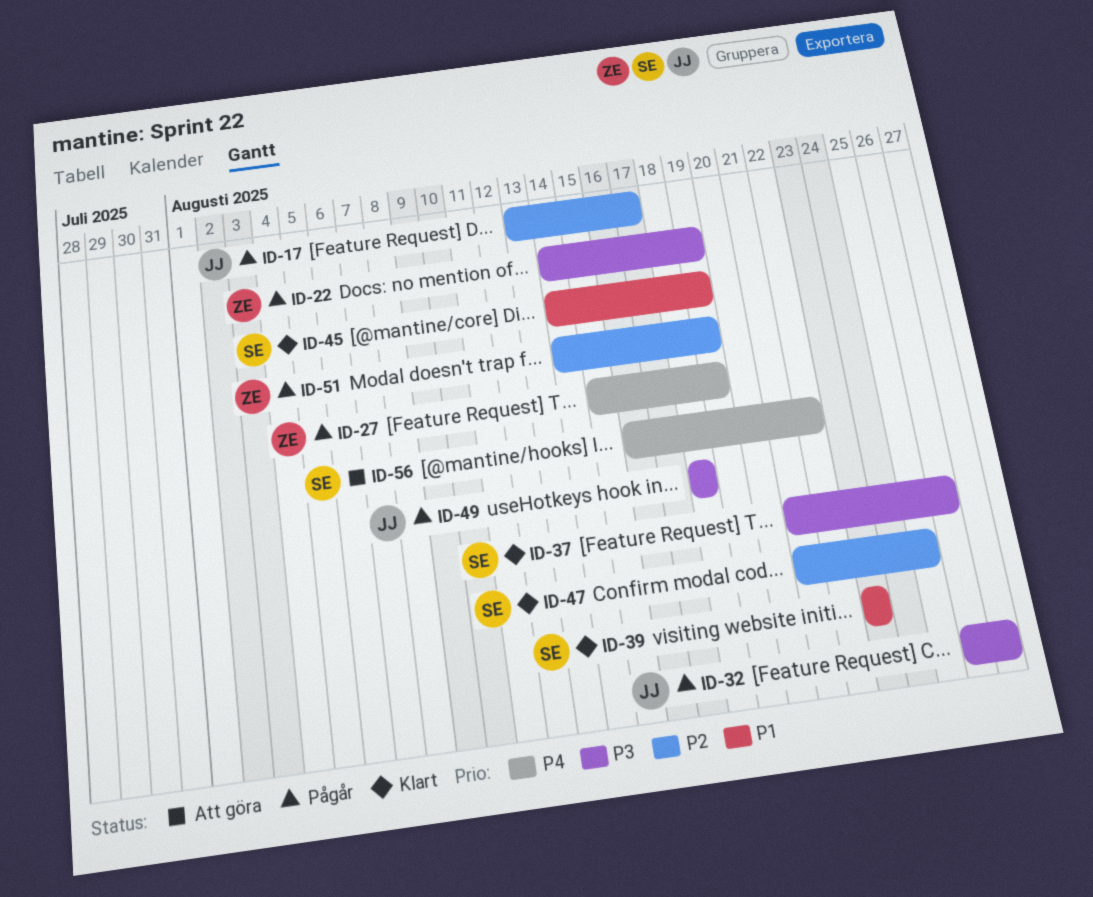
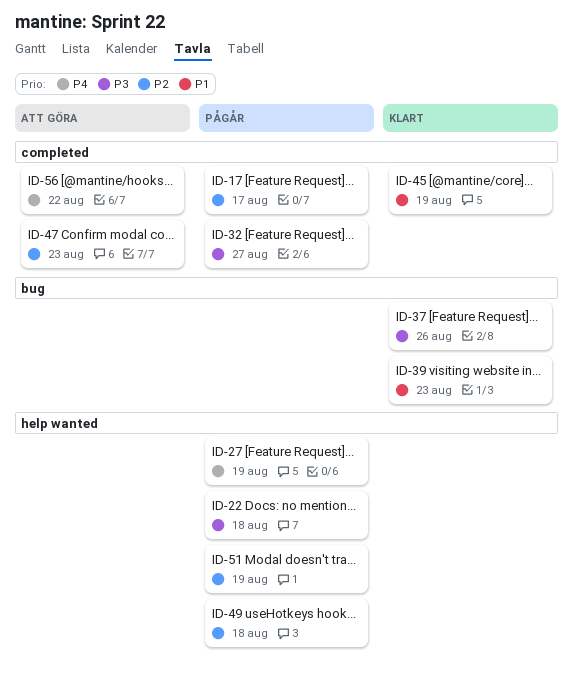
ID-22, due: Aug 19 -> Aug 18
ID-47, status: Klart -> Att göra
ID-47, due: Aug 25 -> Aug 23
ID-49, priority: P3 -> P2

